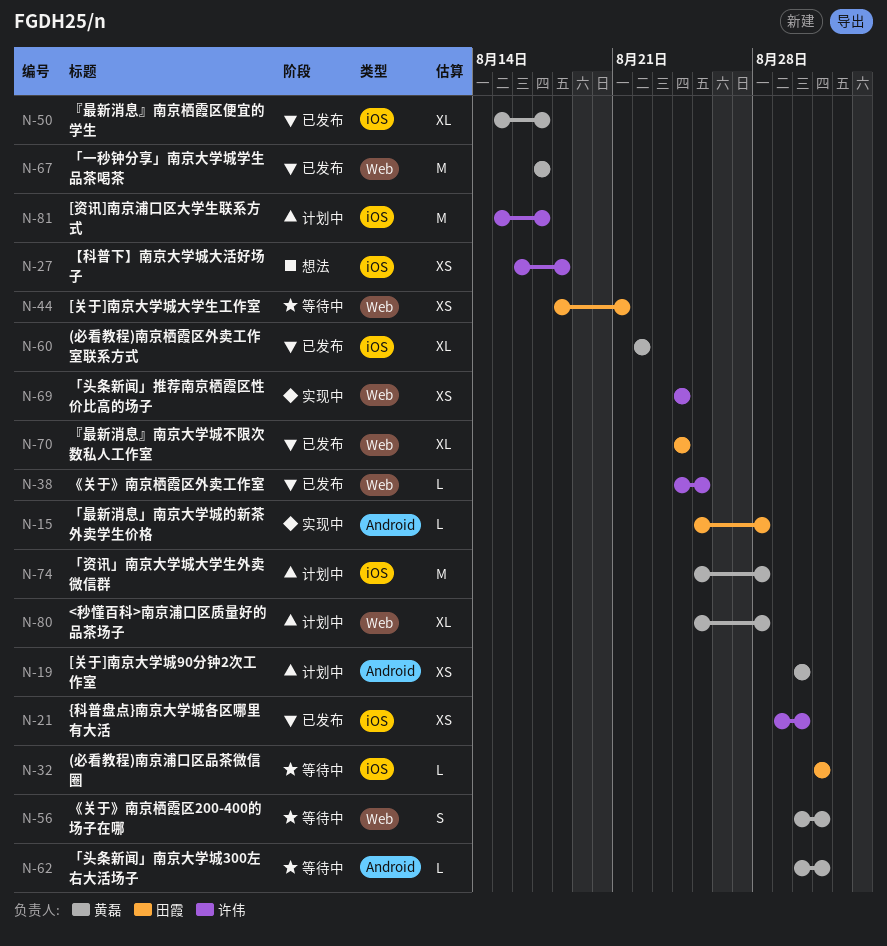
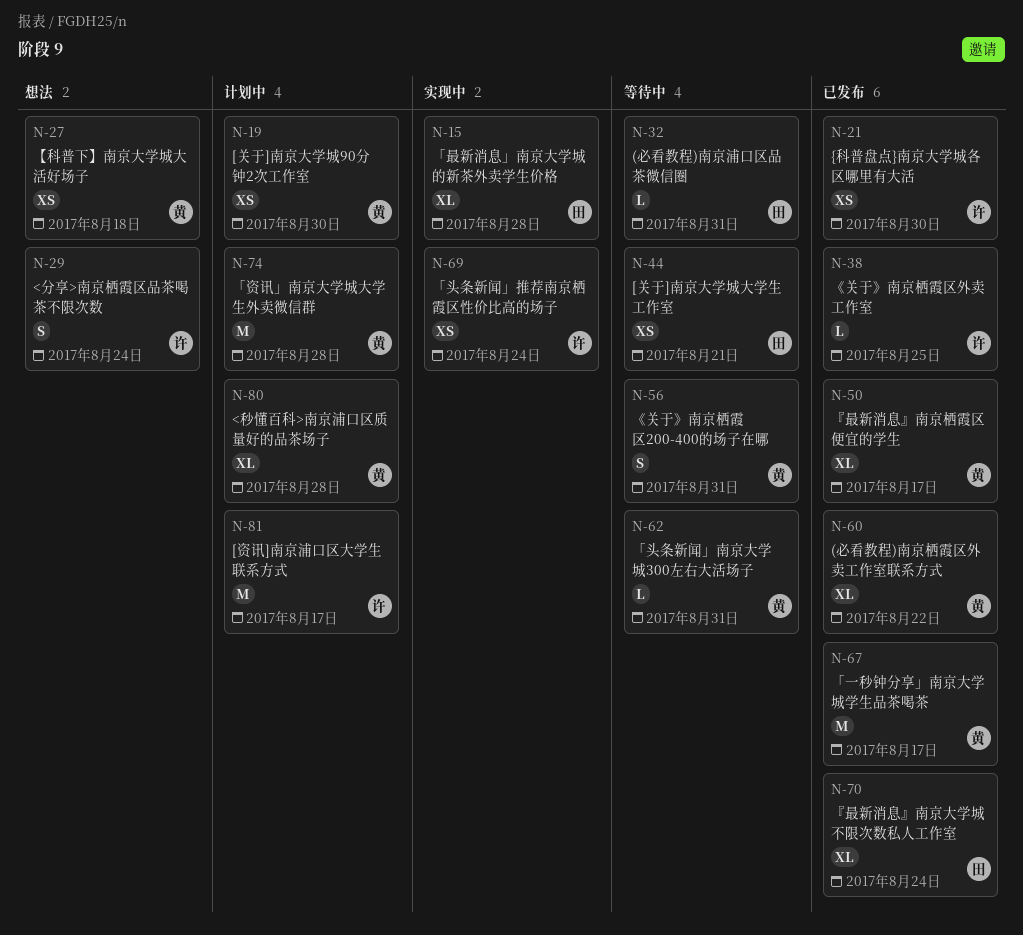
N-15, estimate: L -> XL
N-27, owner: 许伟 -> 黄磊
N-29: none -> present

